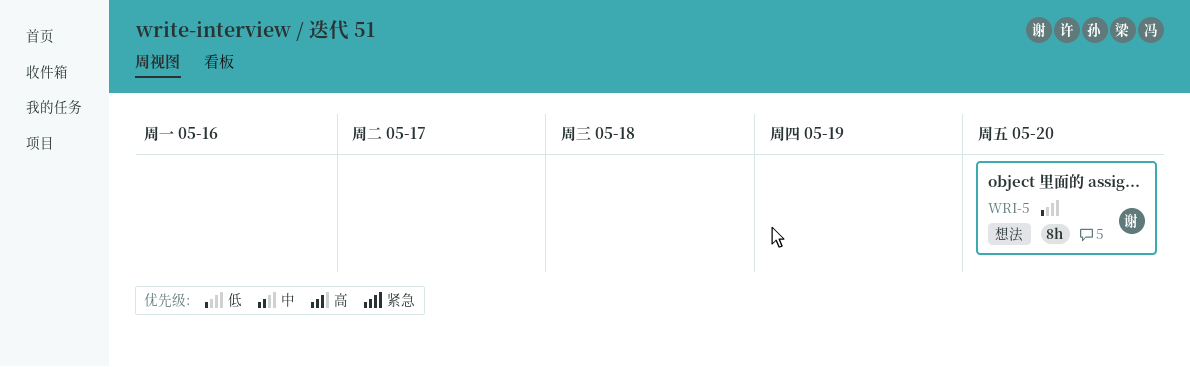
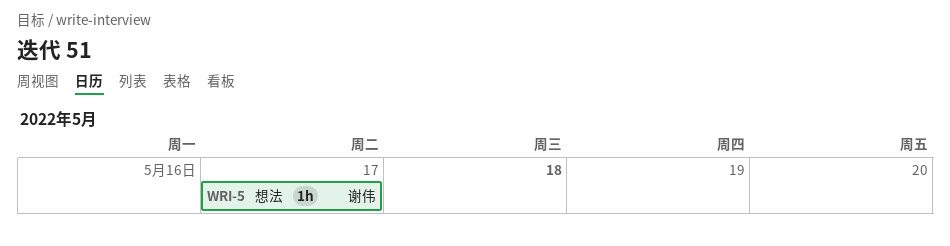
WRI-5, estimate: 8h -> 1h
WRI-5, due: May 20 -> May 17

